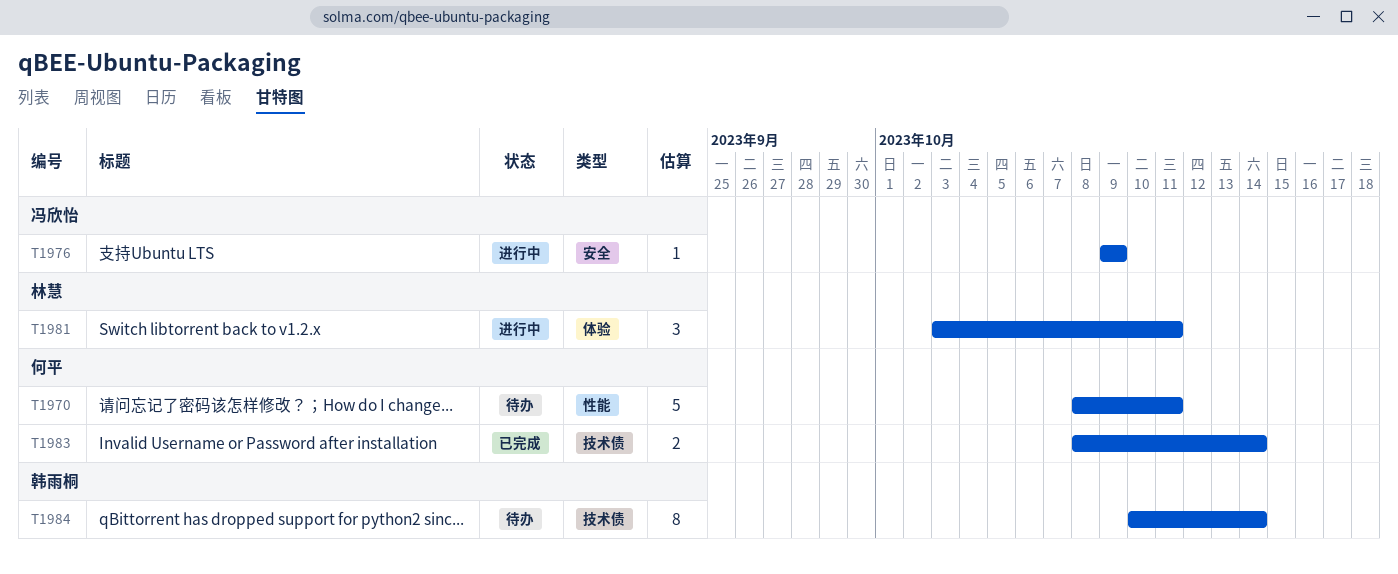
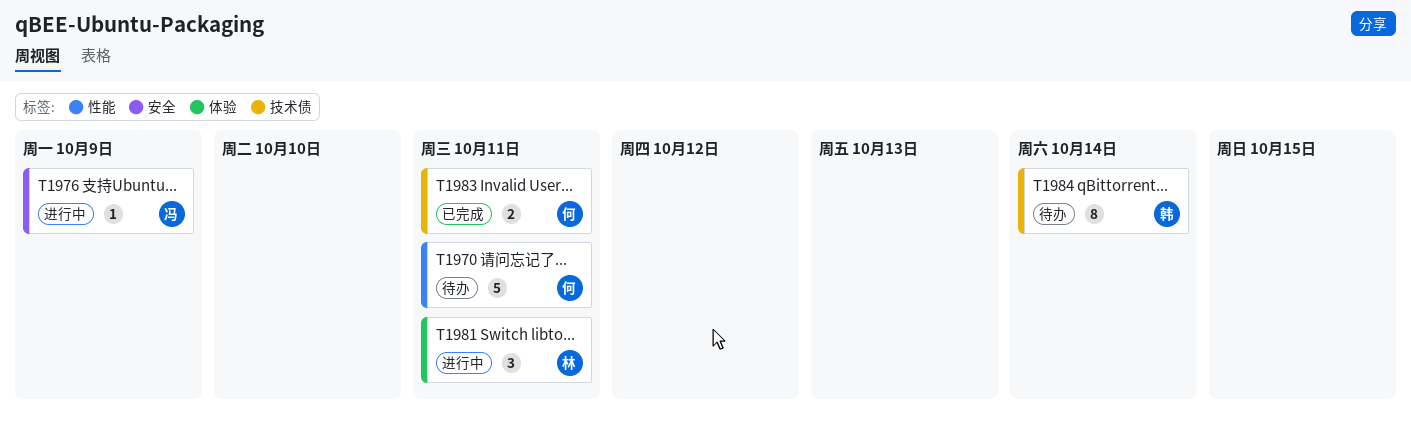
T1983, due: Oct 14 -> Oct 11

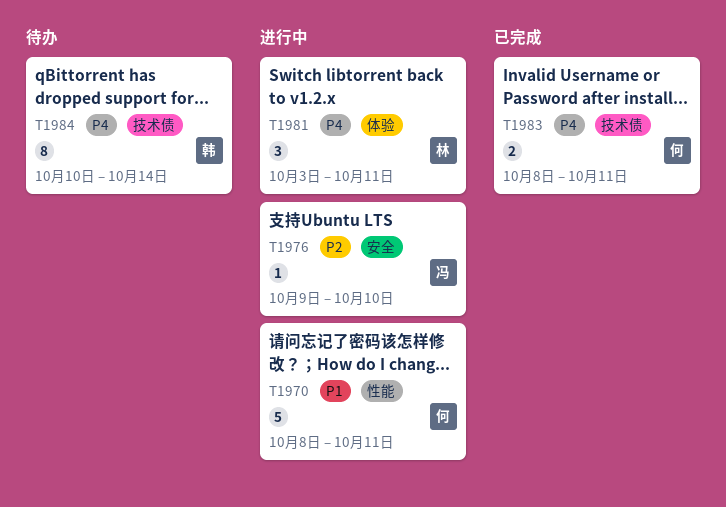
T1970, status: 待办 -> 进行中
T1976, due: Oct 9 -> Oct 10

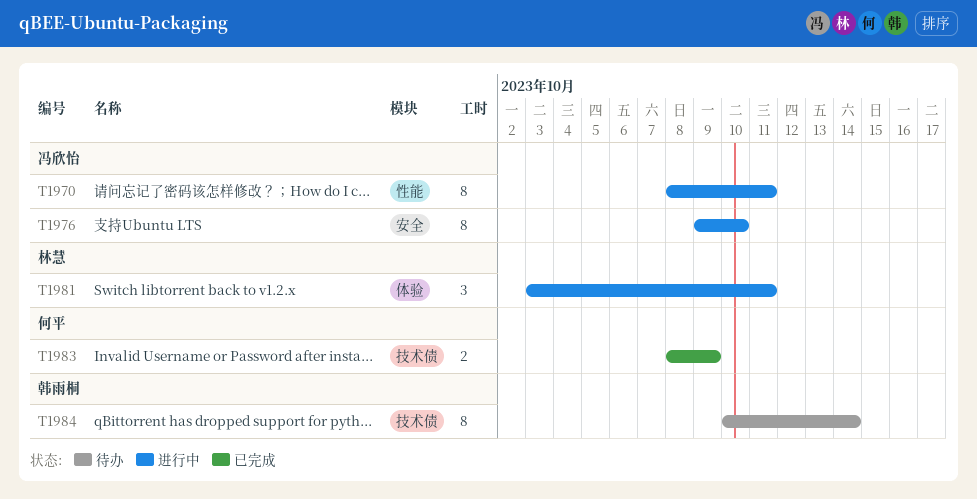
T1970, owner: 何平 -> 冯欣怡
T1970, estimate: 5 -> 8
T1976, estimate: 1 -> 8
T1983, due: Oct 11 -> Oct 9

